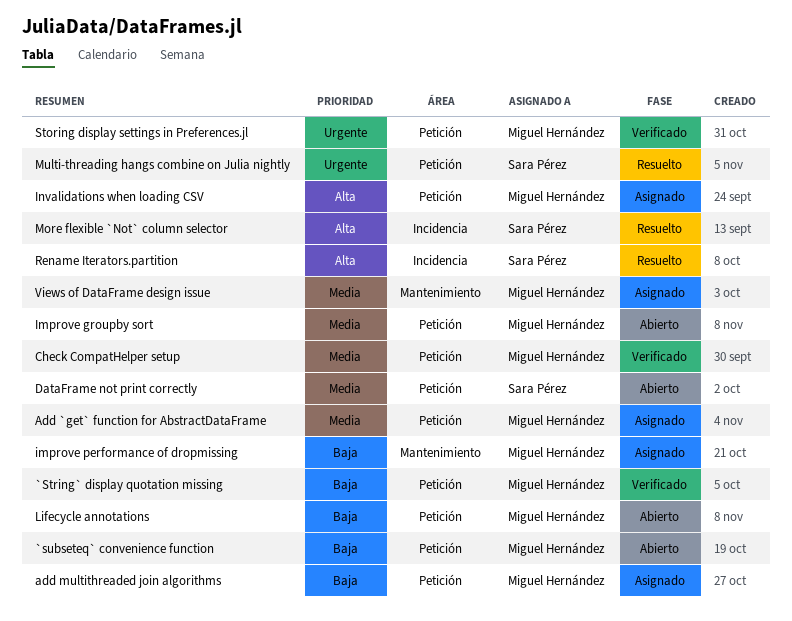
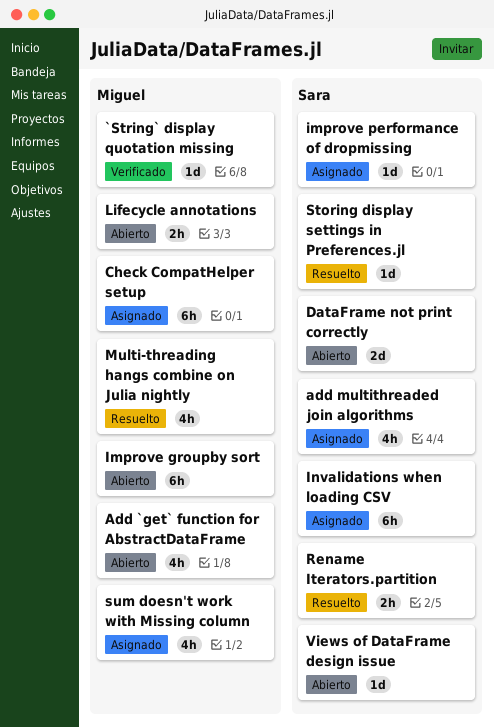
`subseteq` convenience function: present -> none
Add `get` function for AbstractDataFrame, status: Asignado -> Abierto
add multithreaded join algorithms, owner: Miguel Hernández -> Sara Pérez
Check CompatHelper setup, status: Verificado -> Asignado
improve performance of dropmissing, owner: Miguel Hernández -> Sara Pérez
Invalidations when loading CSV, owner: Miguel Hernández -> Sara Pérez
More flexible `Not` column selector: present -> none
Multi-threading hangs combine on Julia nightly, owner: Sara Pérez -> Miguel Hernández
Storing display settings in Preferences.jl, status: Verificado -> Resuelto
Storing display settings in Preferences.jl, owner: Miguel Hernández -> Sara Pérez
sum doesn't work with Missing column: none -> present
Views of DataFrame design issue, status: Asignado -> Abierto
Views of DataFrame design issue, owner: Miguel Hernández -> Sara Pérez

